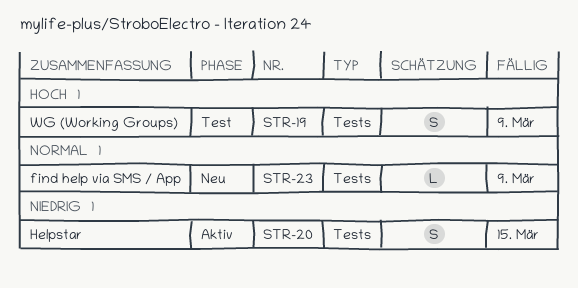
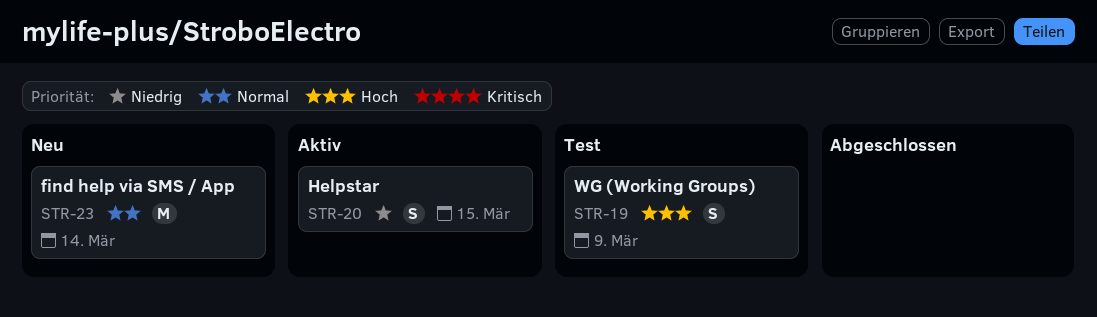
STR-23, estimate: L -> M
STR-23, due: Mar 9 -> Mar 14

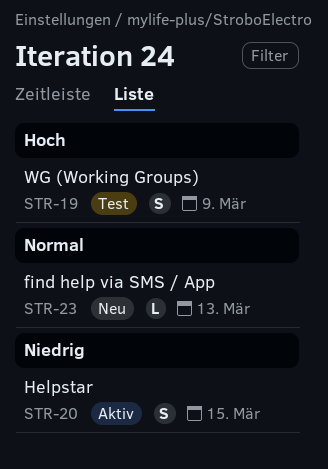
STR-23, estimate: M -> L
STR-23, due: Mar 14 -> Mar 13

